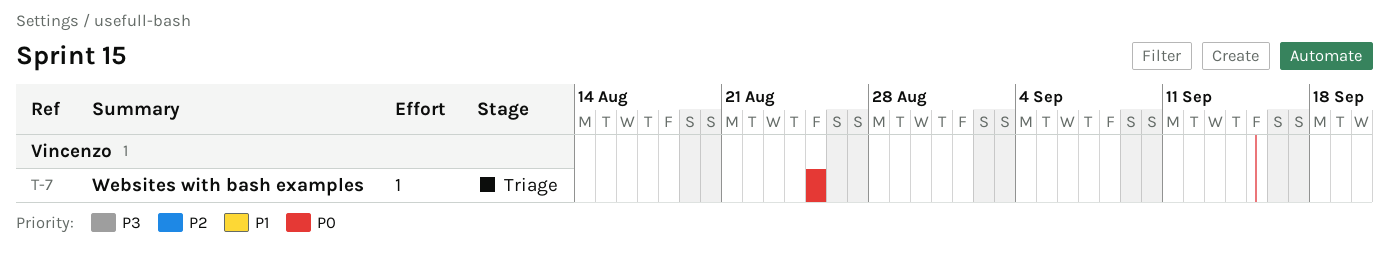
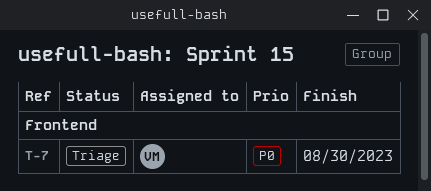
T-7, due: Aug 25 -> Aug 30

